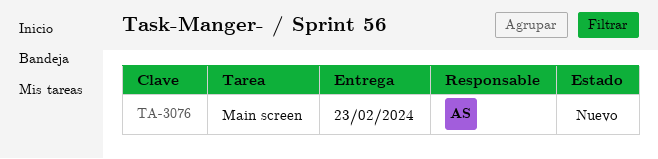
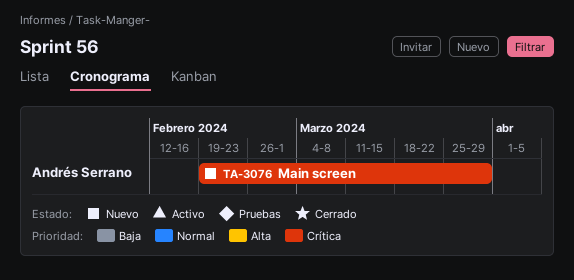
TA-3076, due: Feb 23 -> Mar 29

